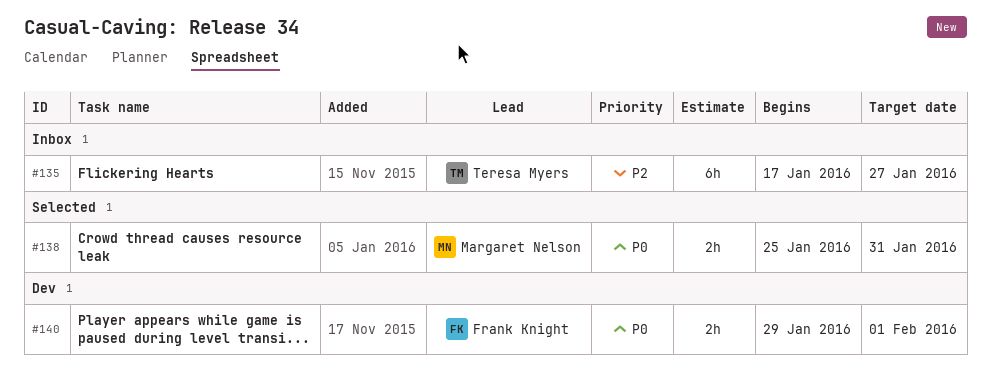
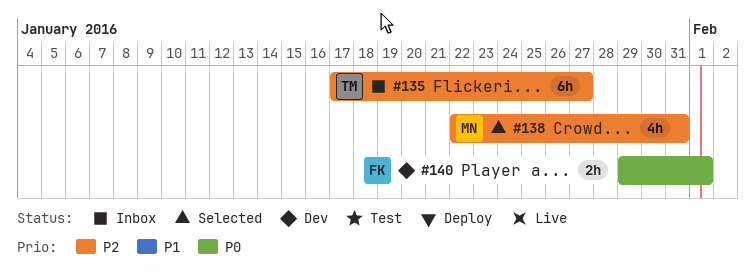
#138, priority: P0 -> P2
#138, estimate: 2h -> 4h
#138, start: Jan 25 -> Jan 22

